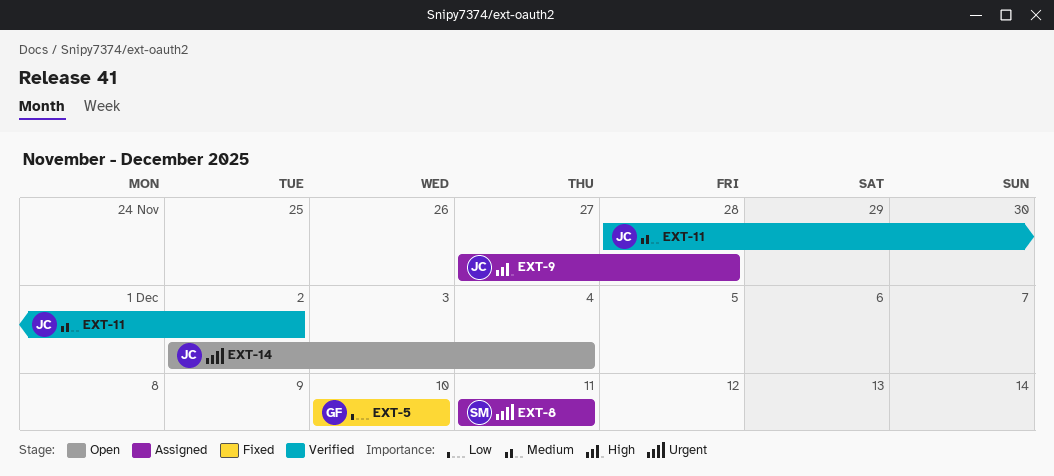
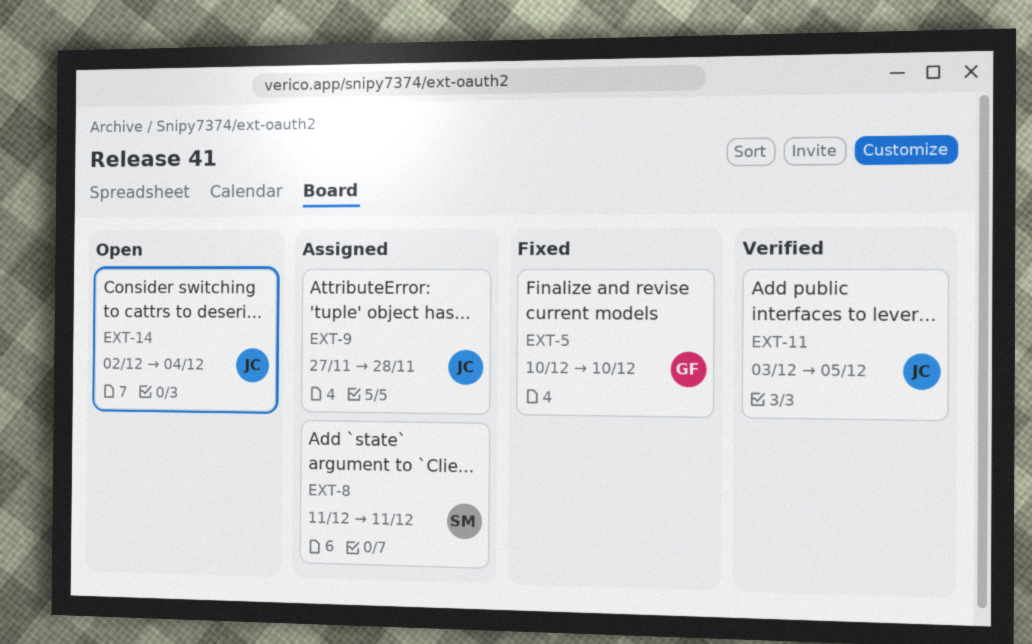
EXT-11, start: Nov 28 -> Dec 3
EXT-11, due: Dec 2 -> Dec 5

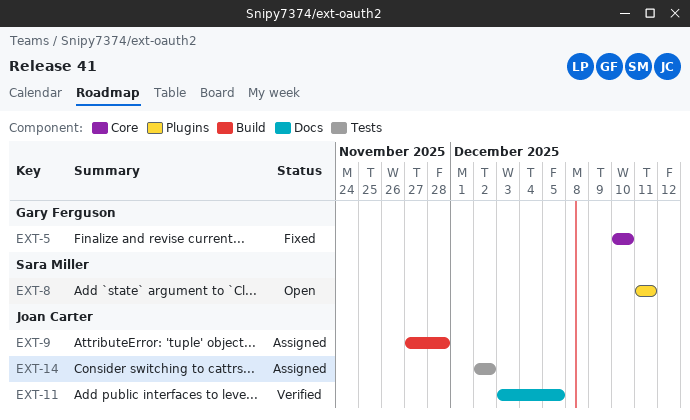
EXT-8, status: Assigned -> Open
EXT-14, status: Open -> Assigned
EXT-14, due: Dec 4 -> Dec 2

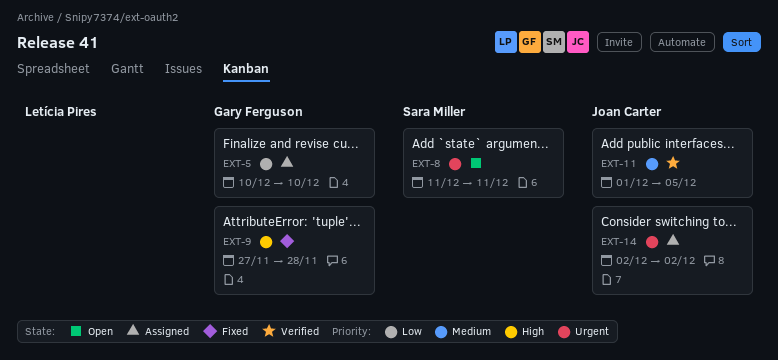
EXT-5, status: Fixed -> Assigned
EXT-9, status: Assigned -> Fixed
EXT-9, owner: Joan Carter -> Gary Ferguson
EXT-11, start: Dec 3 -> Dec 1

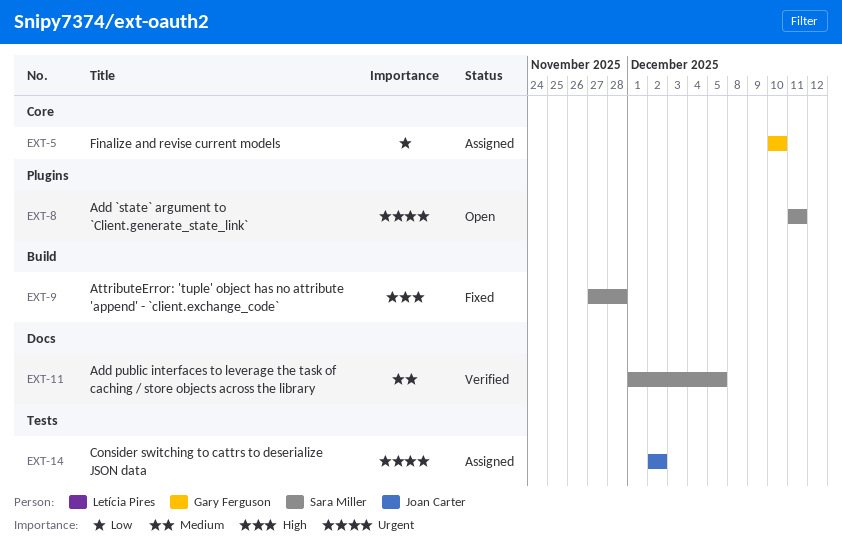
EXT-9, owner: Gary Ferguson -> Sara Miller
EXT-11, owner: Joan Carter -> Sara Miller

